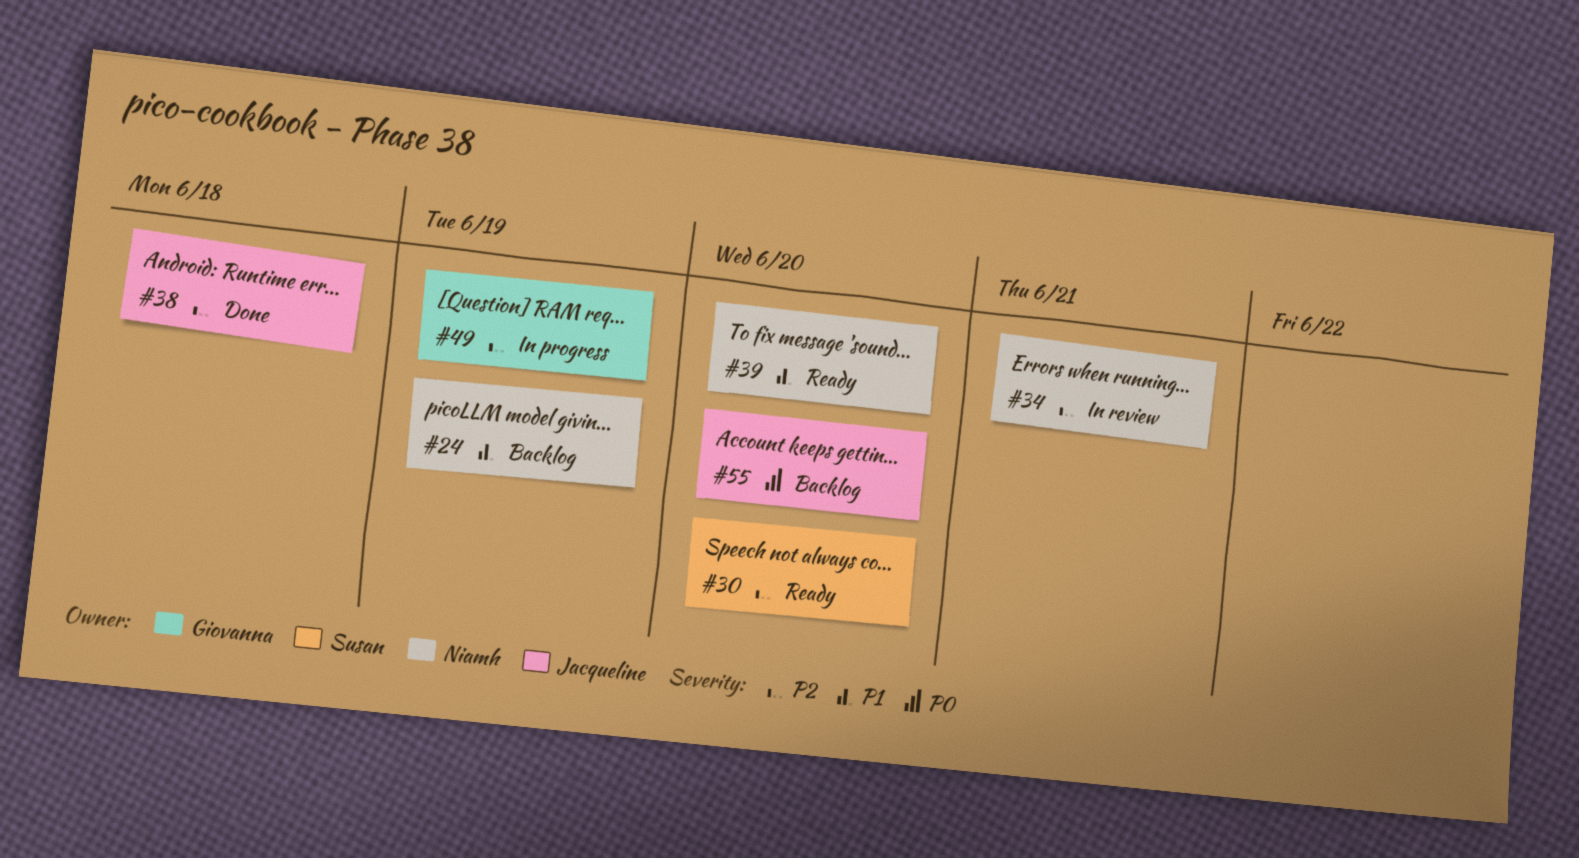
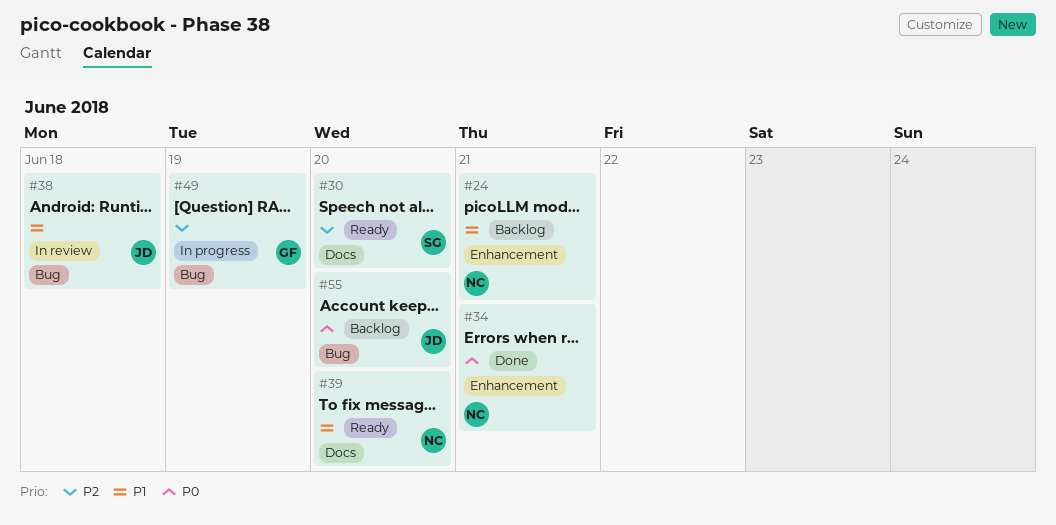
#24, due: Jun 19 -> Jun 21
#34, status: In review -> Done
#34, priority: P2 -> P0
#38, status: Done -> In review
#38, priority: P2 -> P1

